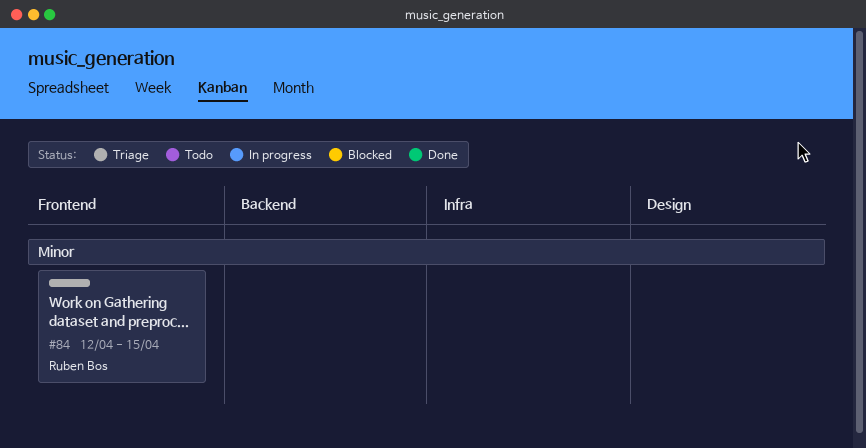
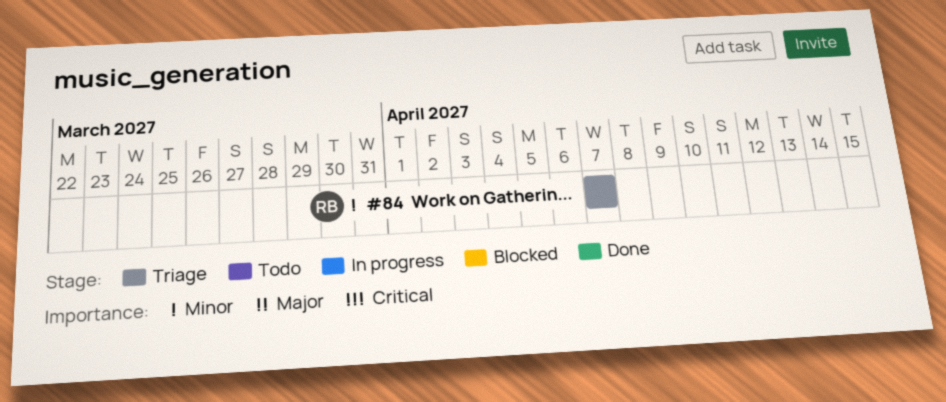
#84, start: Apr 12 -> Apr 7
#84, due: Apr 15 -> Apr 7

